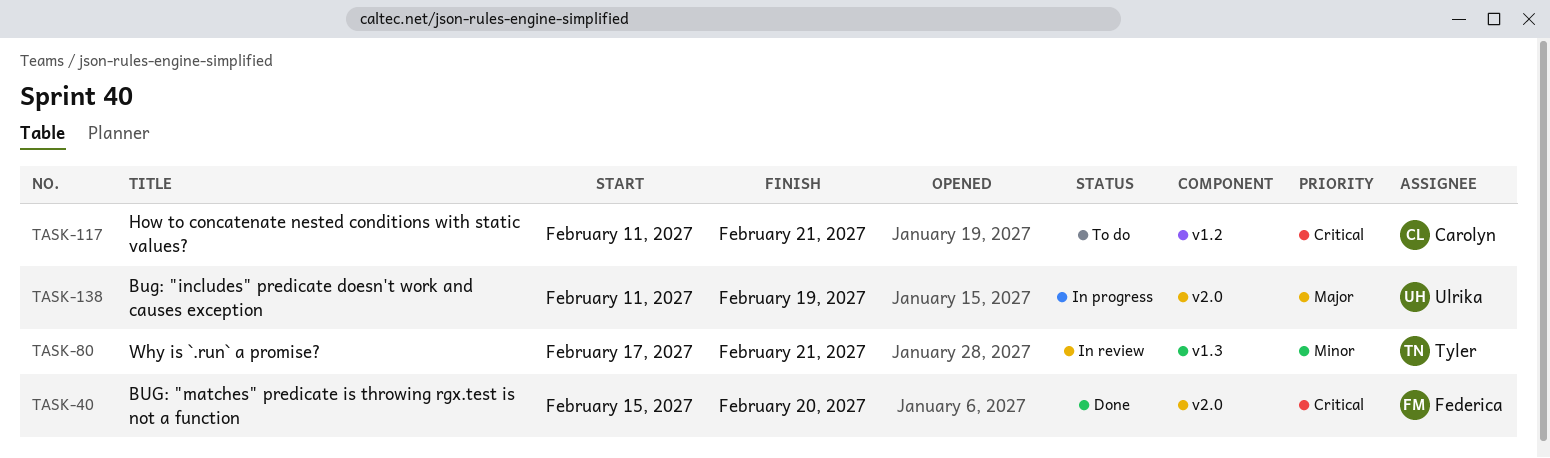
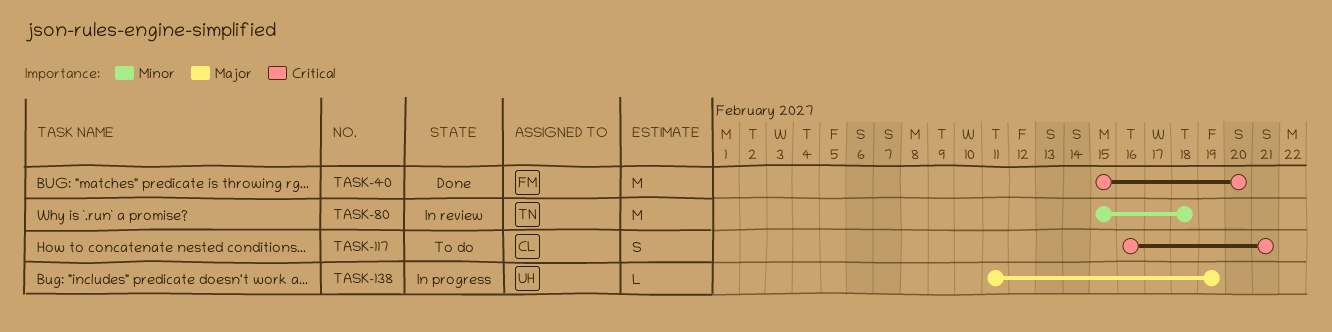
TASK-80, start: Feb 17 -> Feb 15
TASK-80, due: Feb 21 -> Feb 18
TASK-117, start: Feb 11 -> Feb 16

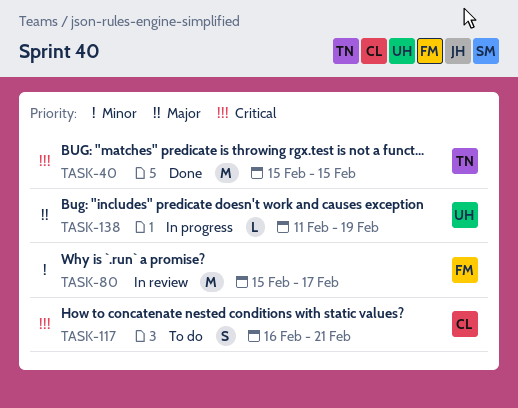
TASK-40, owner: FM -> TN
TASK-40, due: Feb 20 -> Feb 15
TASK-80, owner: TN -> FM
TASK-80, due: Feb 18 -> Feb 17

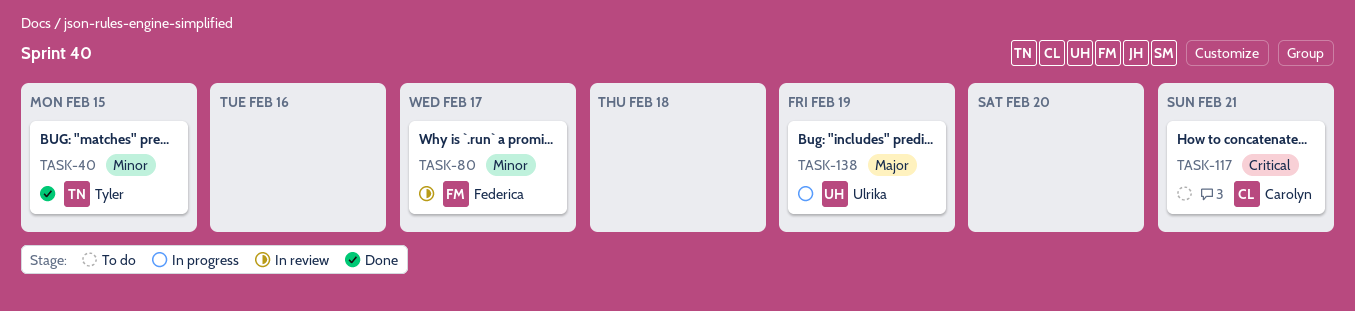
TASK-40, priority: Critical -> Minor

